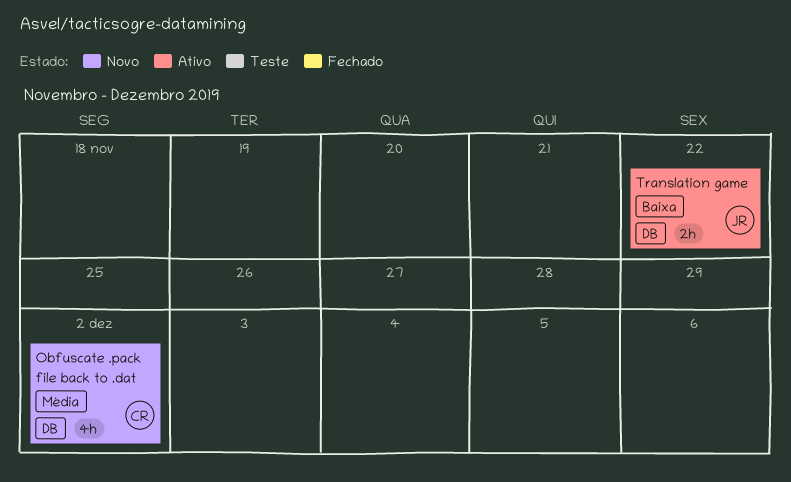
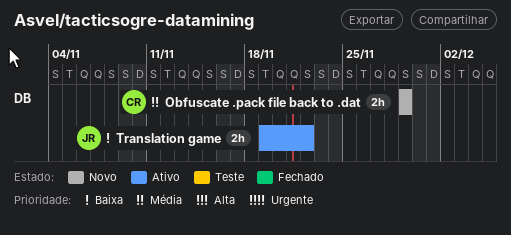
Obfuscate .pack file back to .dat, estimate: 4h -> 2h
Obfuscate .pack file back to .dat, due: Dec 2 -> Nov 29

